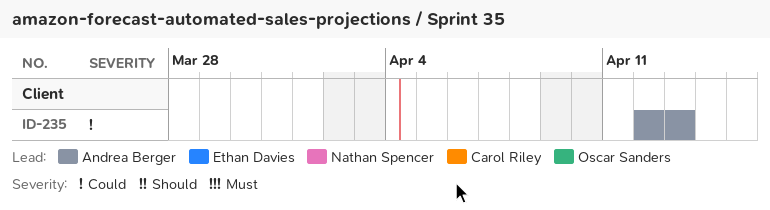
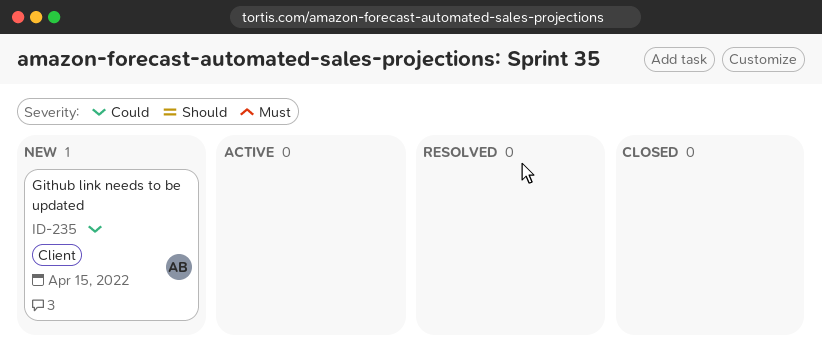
ID-235, due: Apr 13 -> Apr 15

